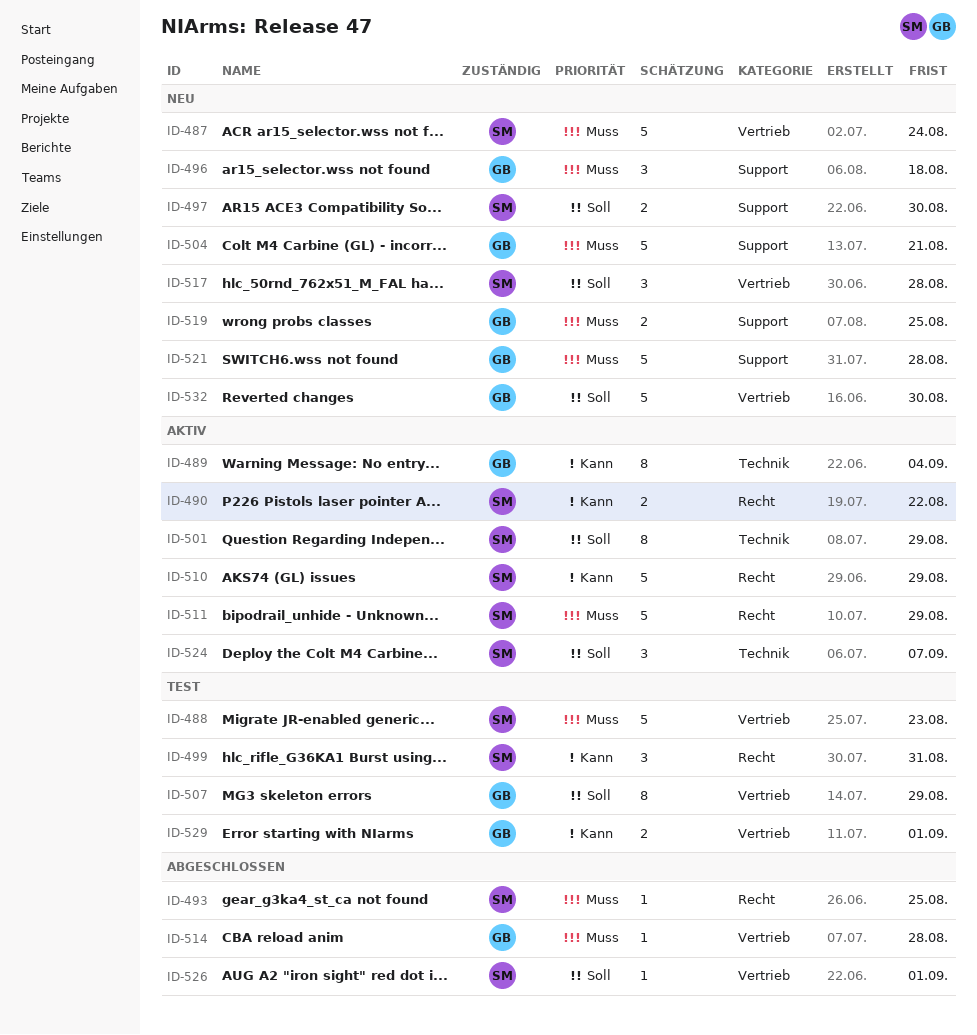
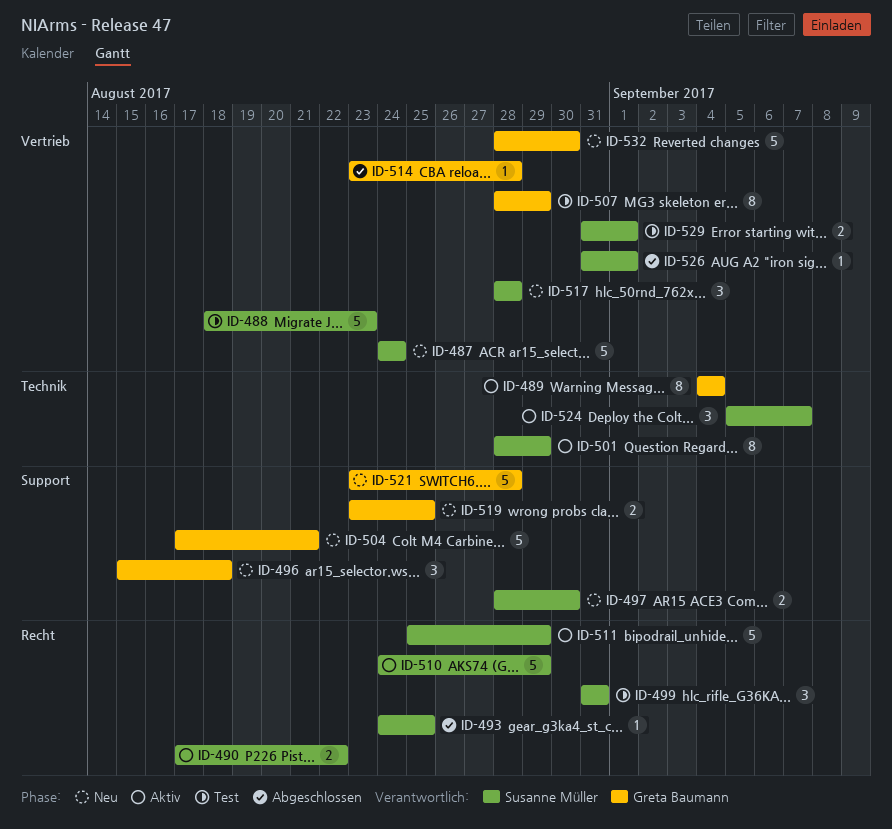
ID-529, owner: Greta Baumann -> Susanne Müller

